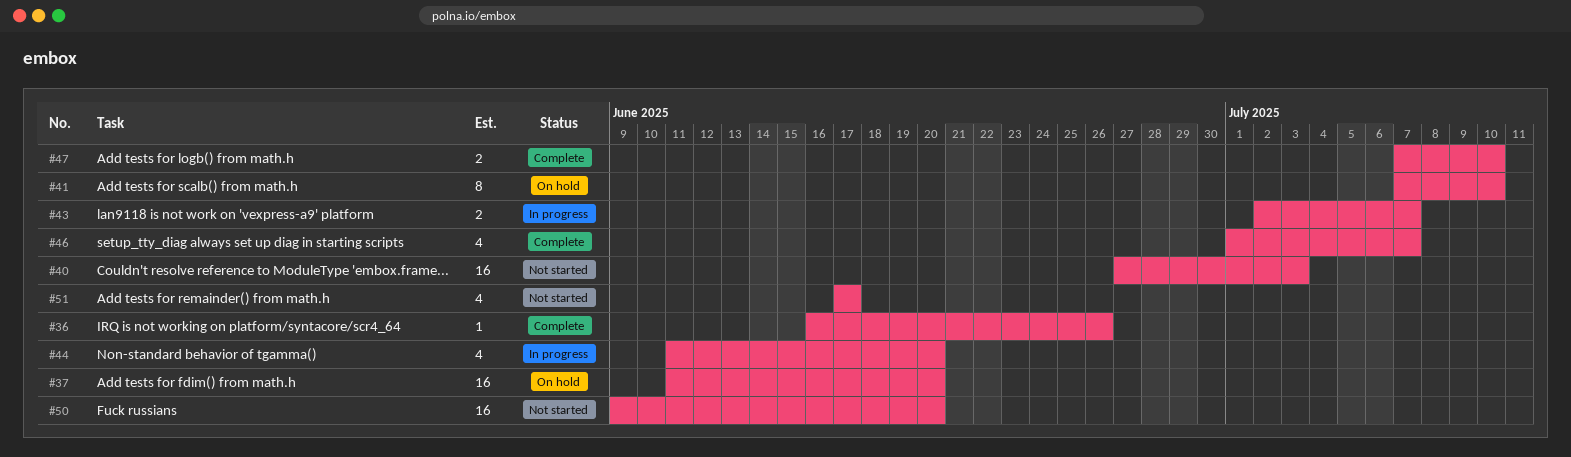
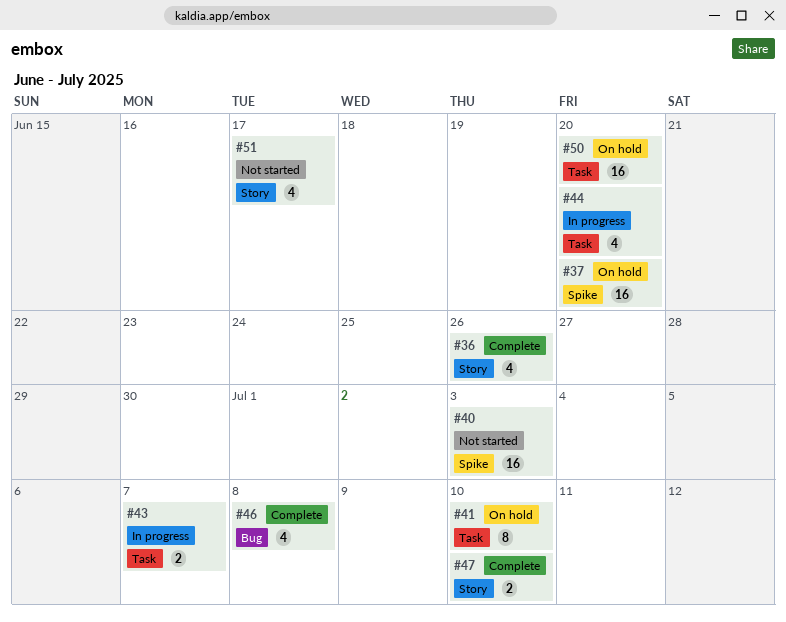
#36, estimate: 1 -> 4
#46, due: Jul 7 -> Jul 8
#50, status: Not started -> On hold

